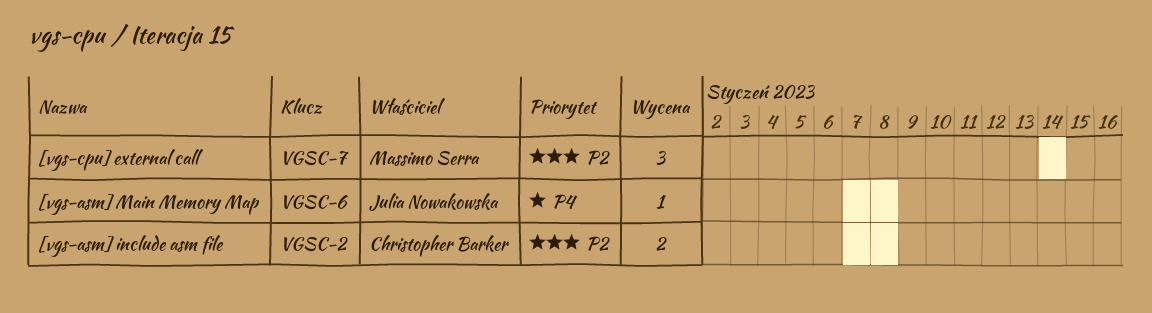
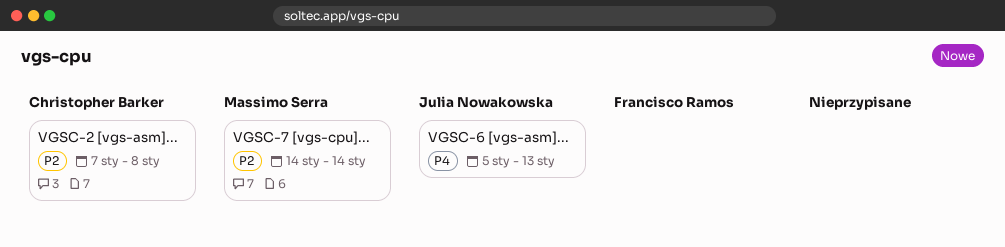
VGSC-6, start: Jan 7 -> Jan 5
VGSC-6, due: Jan 8 -> Jan 13

